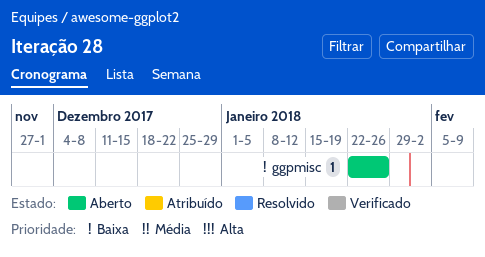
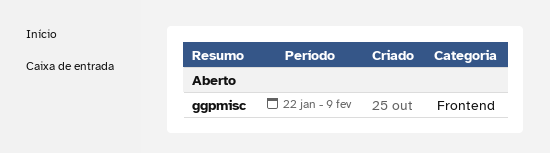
ggpmisc, due: Jan 26 -> Feb 9

